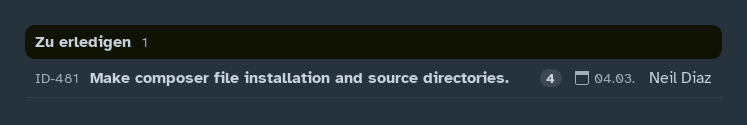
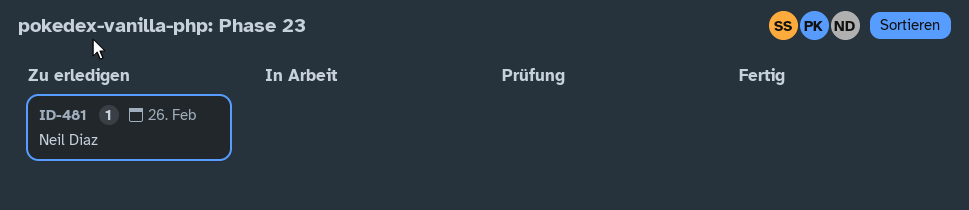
ID-481, estimate: 4 -> 1
ID-481, due: Mar 4 -> Feb 26

